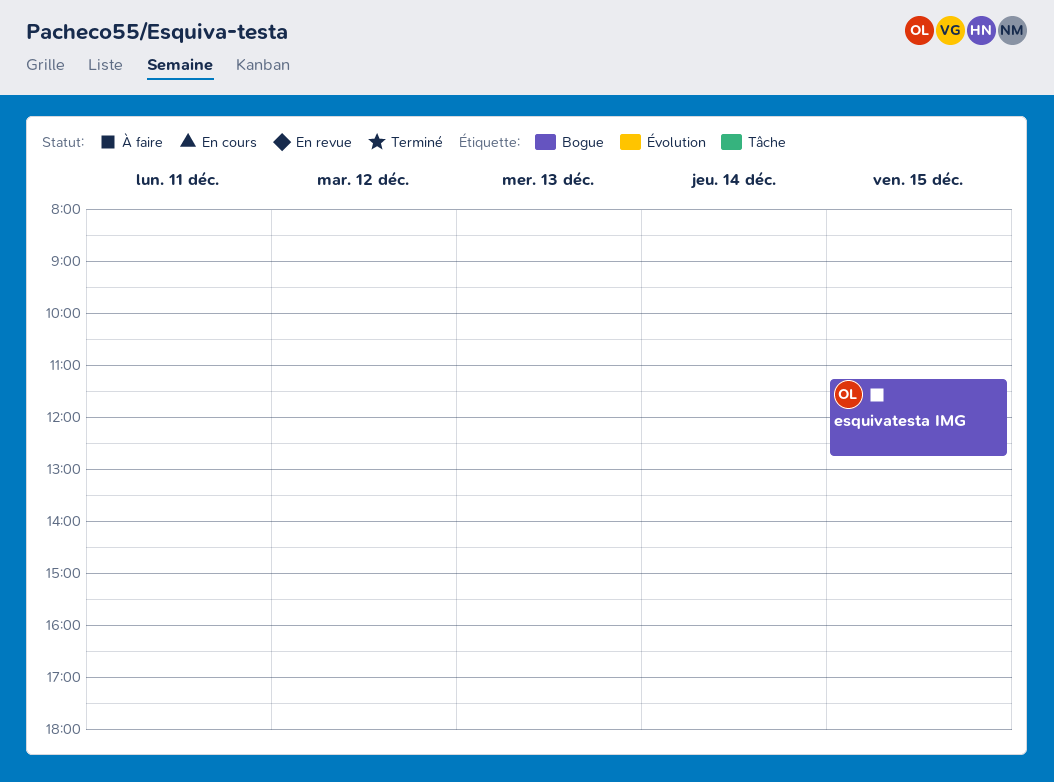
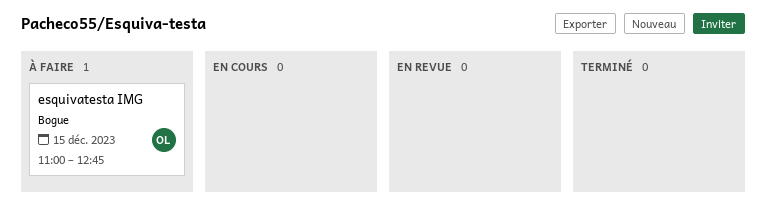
esquivatesta IMG, begins: 11:15 -> 11:00

